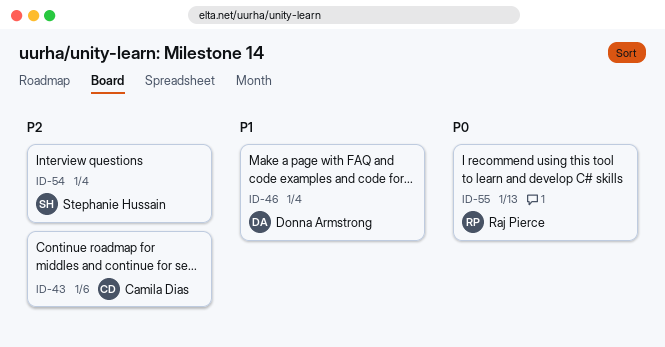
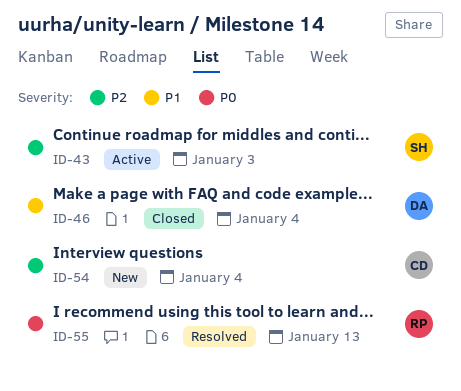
ID-43, owner: Camila Dias -> Stephanie Hussain
ID-43, due: Jan 6 -> Jan 3
ID-54, owner: Stephanie Hussain -> Camila Dias

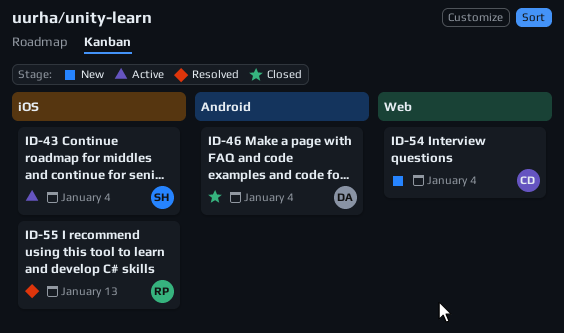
ID-43, due: Jan 3 -> Jan 4

